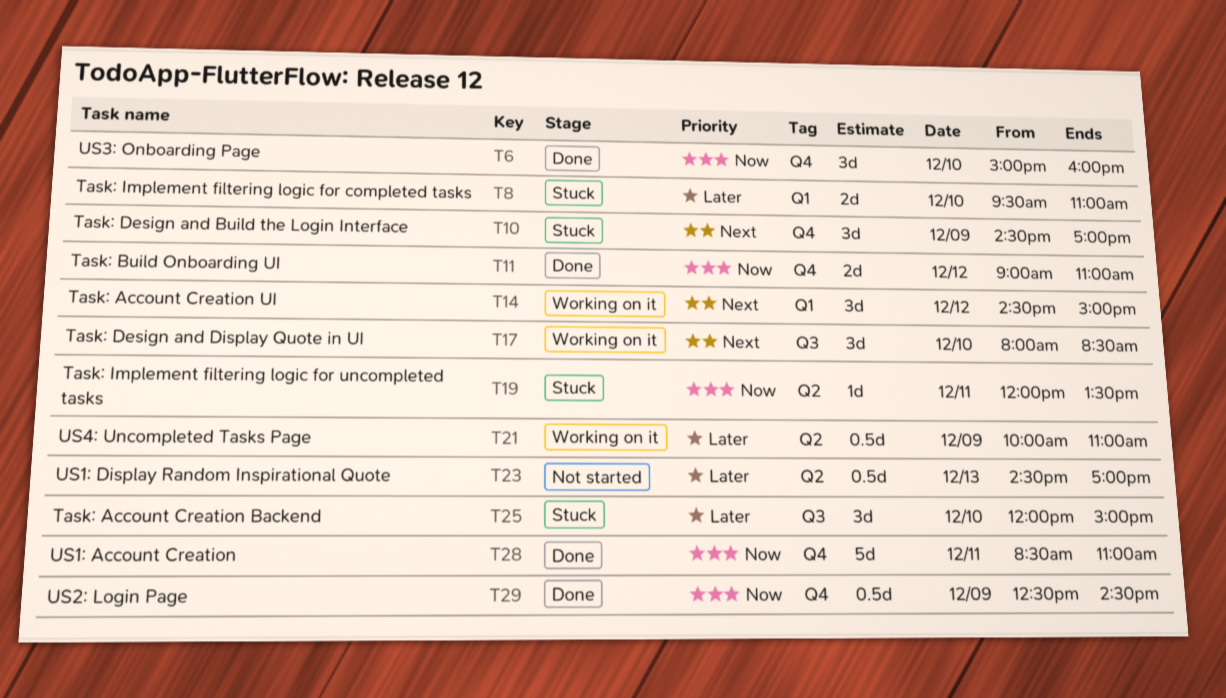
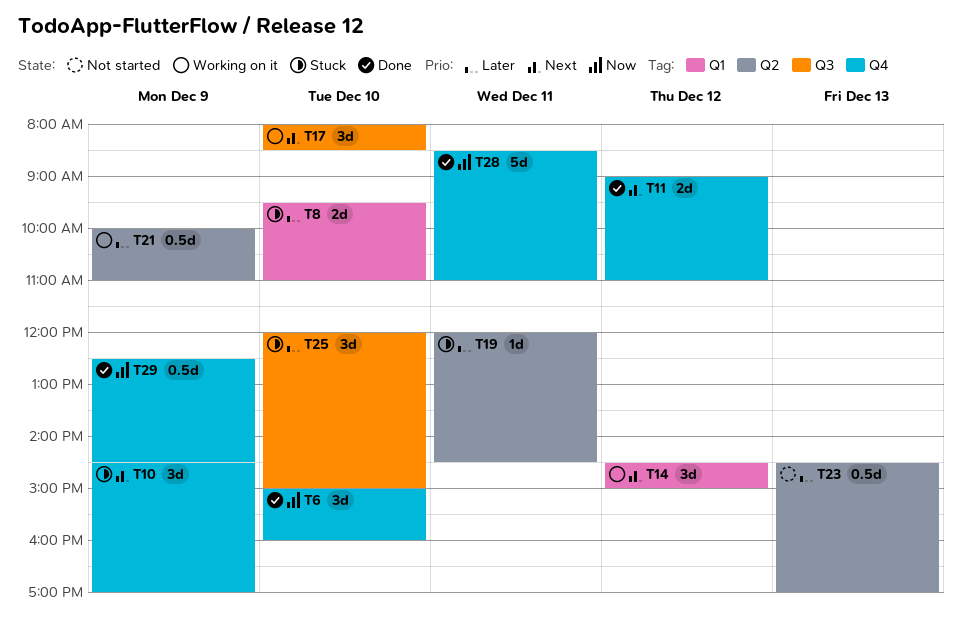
T11, priority: Now -> Next
T19, priority: Now -> Later
T19, ends: 13:30 -> 14:30

